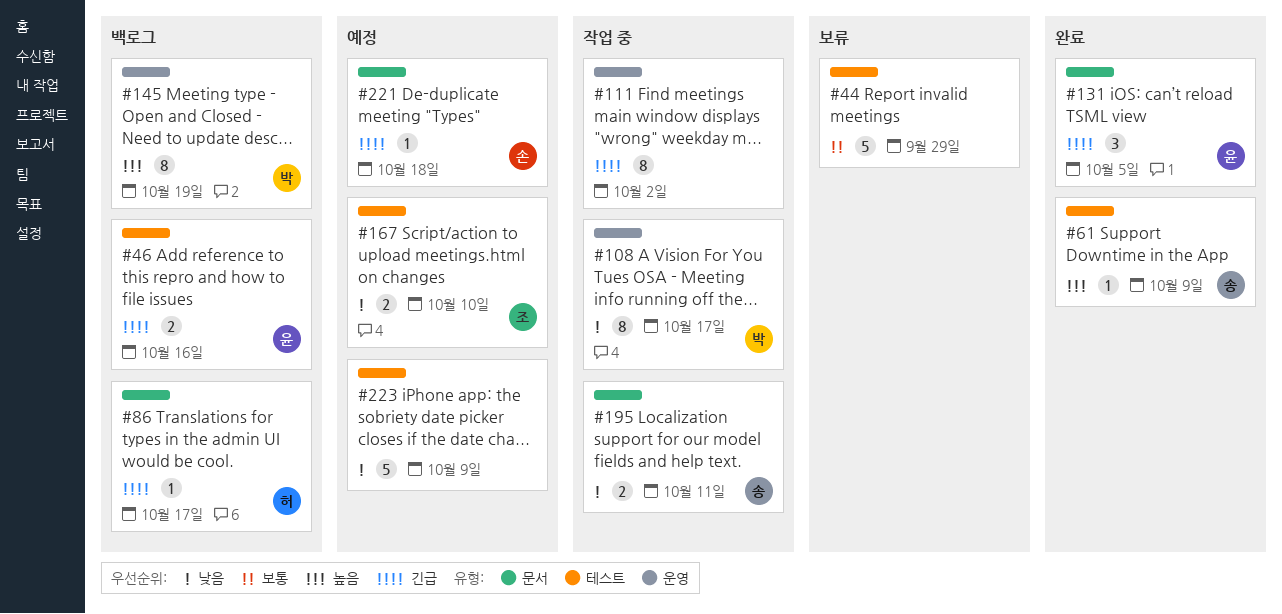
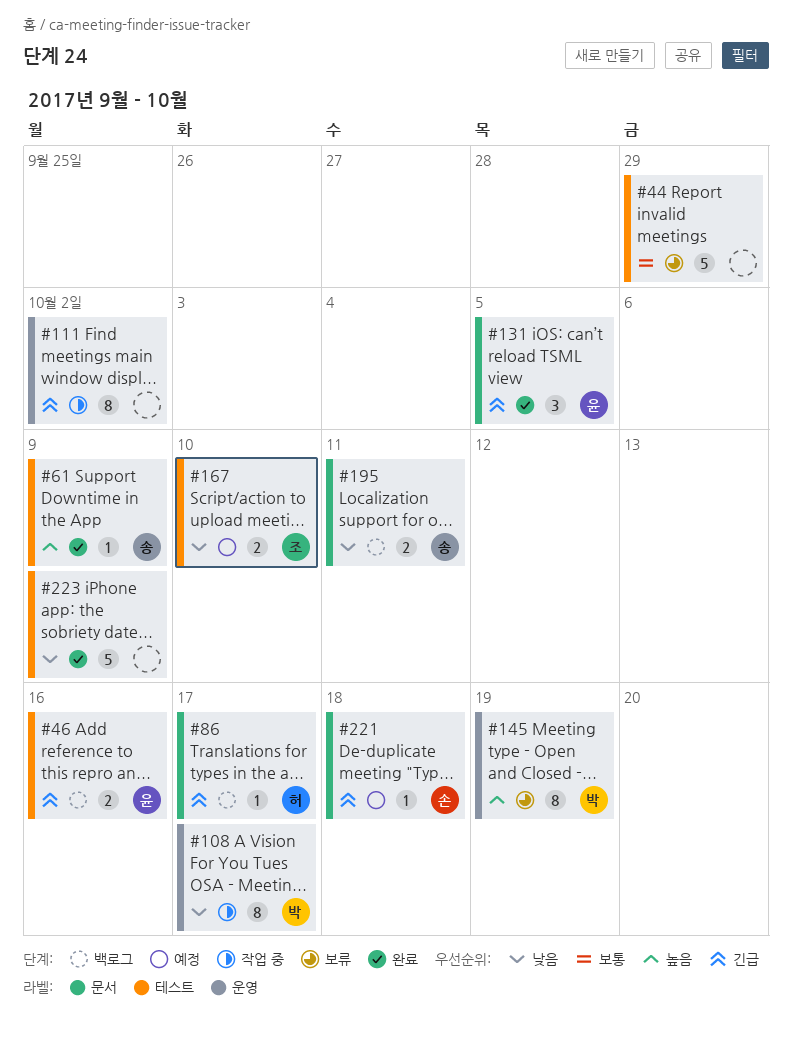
#145, status: 백로그 -> 보류
#195, status: 작업 중 -> 백로그
#223, status: 예정 -> 완료

